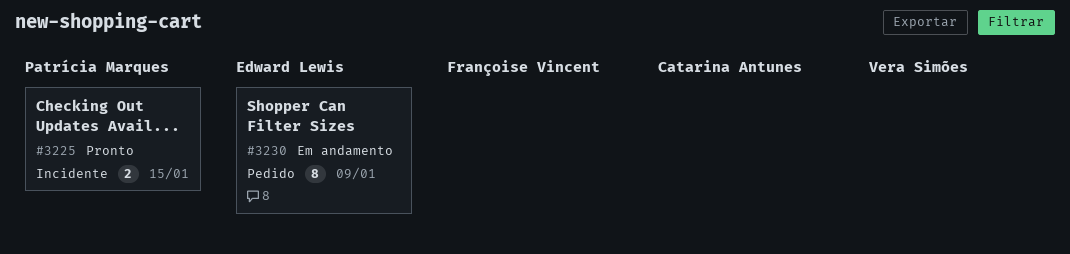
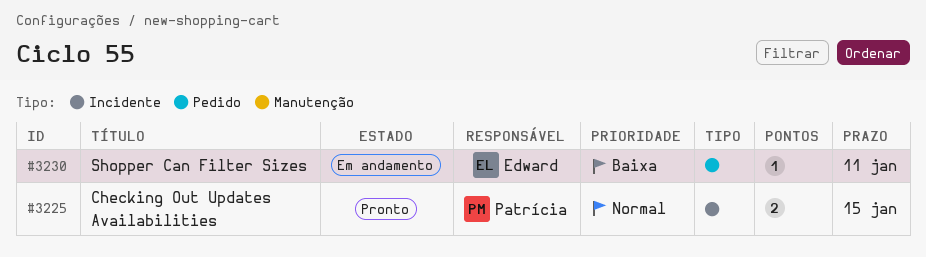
#3230, estimate: 8 -> 1
#3230, due: Jan 9 -> Jan 11

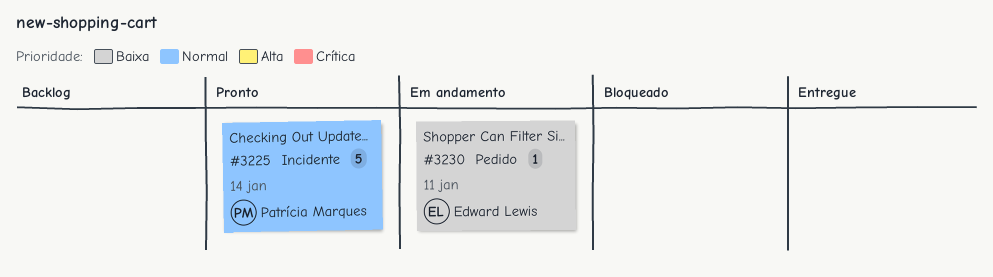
#3225, estimate: 2 -> 5
#3225, due: Jan 15 -> Jan 14

